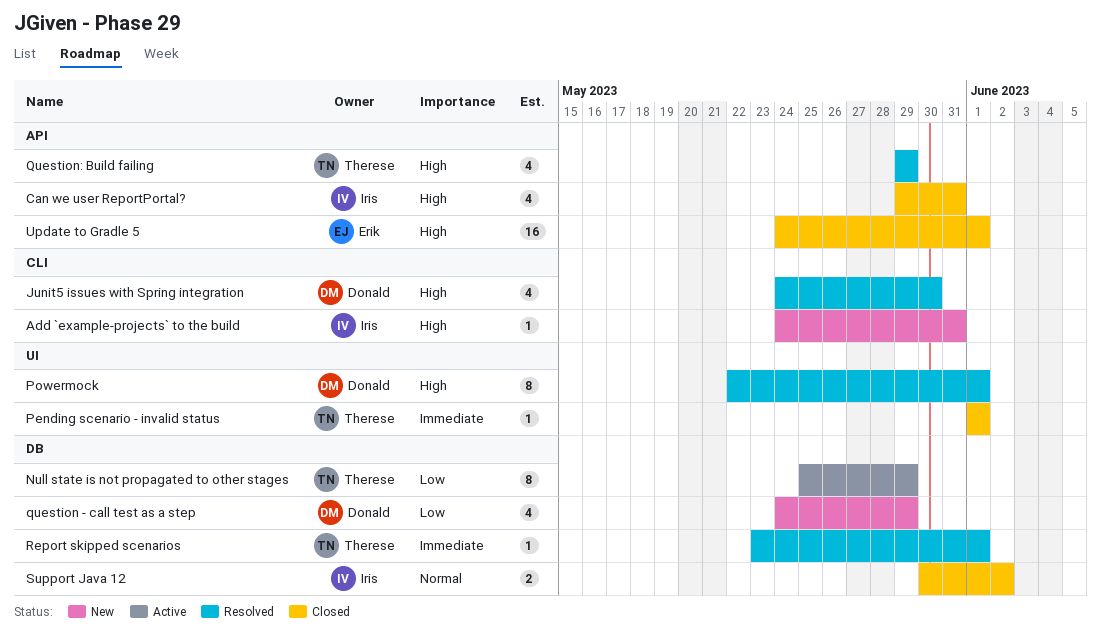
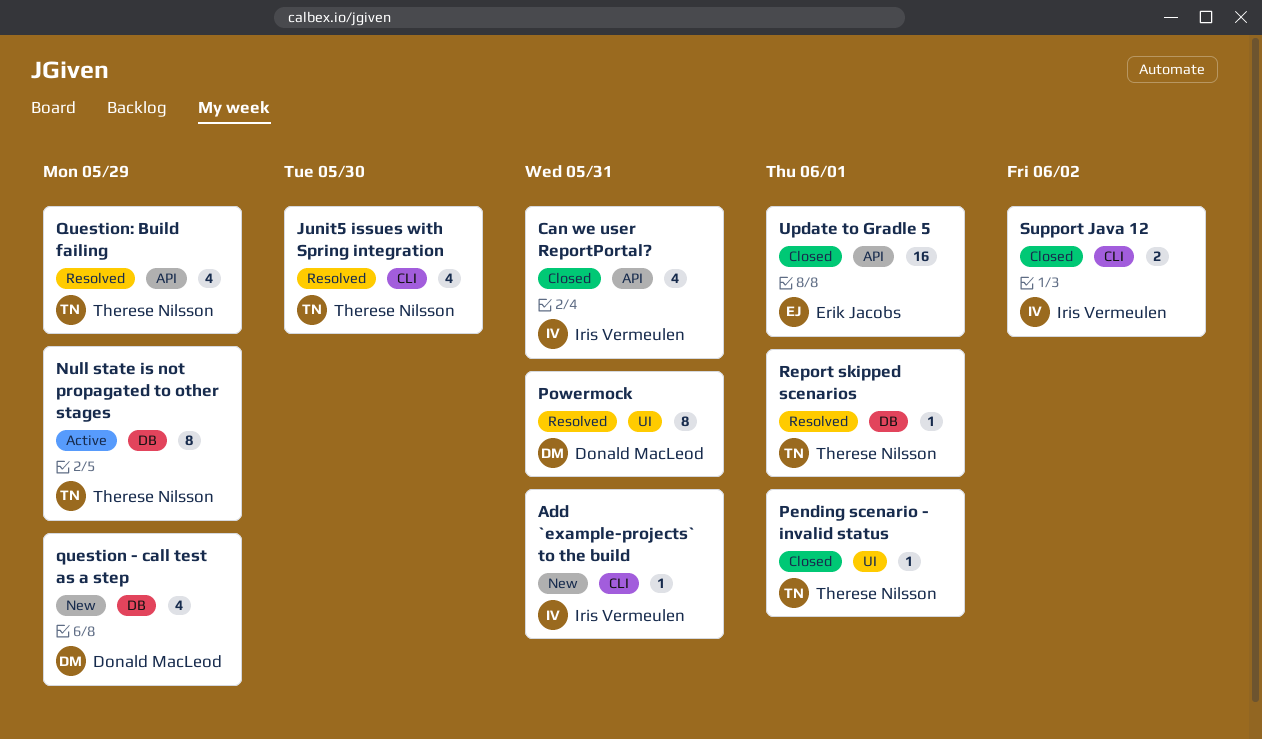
Junit5 issues with Spring integration, owner: Donald MacLeod -> Therese Nilsson
Powermock, due: Jun 1 -> May 31
Support Java 12, label: DB -> CLI

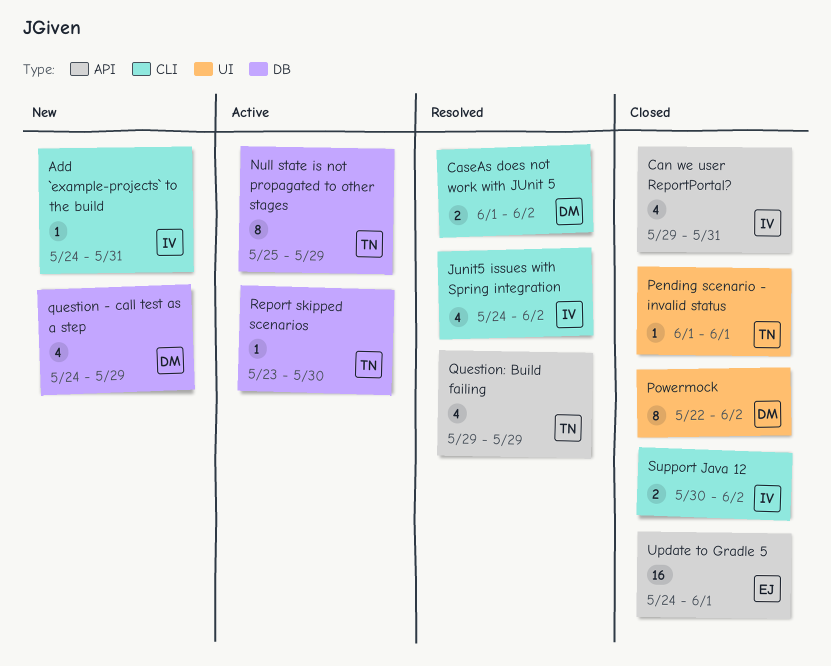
CaseAs does not work with JUnit 5: none -> present
Junit5 issues with Spring integration, owner: Therese Nilsson -> Iris Vermeulen
Junit5 issues with Spring integration, due: May 30 -> Jun 2
Powermock, status: Resolved -> Closed
Powermock, due: May 31 -> Jun 2
Report skipped scenarios, status: Resolved -> Active
Report skipped scenarios, due: Jun 1 -> May 30

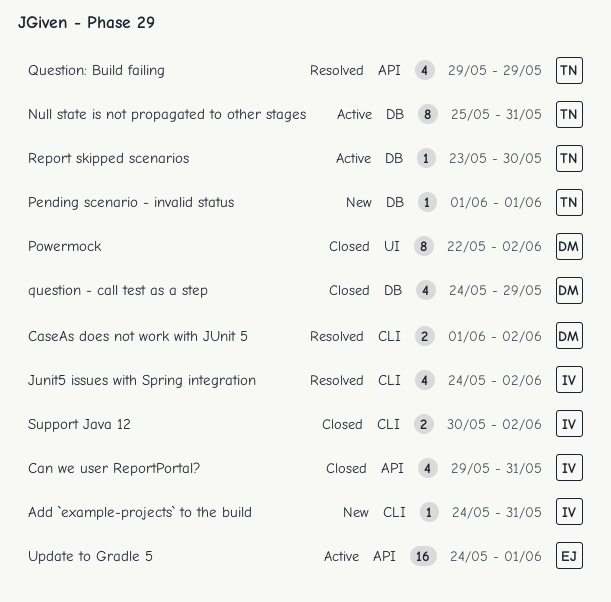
Null state is not propagated to other stages, due: May 29 -> May 31
Pending scenario - invalid status, status: Closed -> New
Pending scenario - invalid status, label: UI -> DB
question - call test as a step, status: New -> Closed
Update to Gradle 5, status: Closed -> Active

